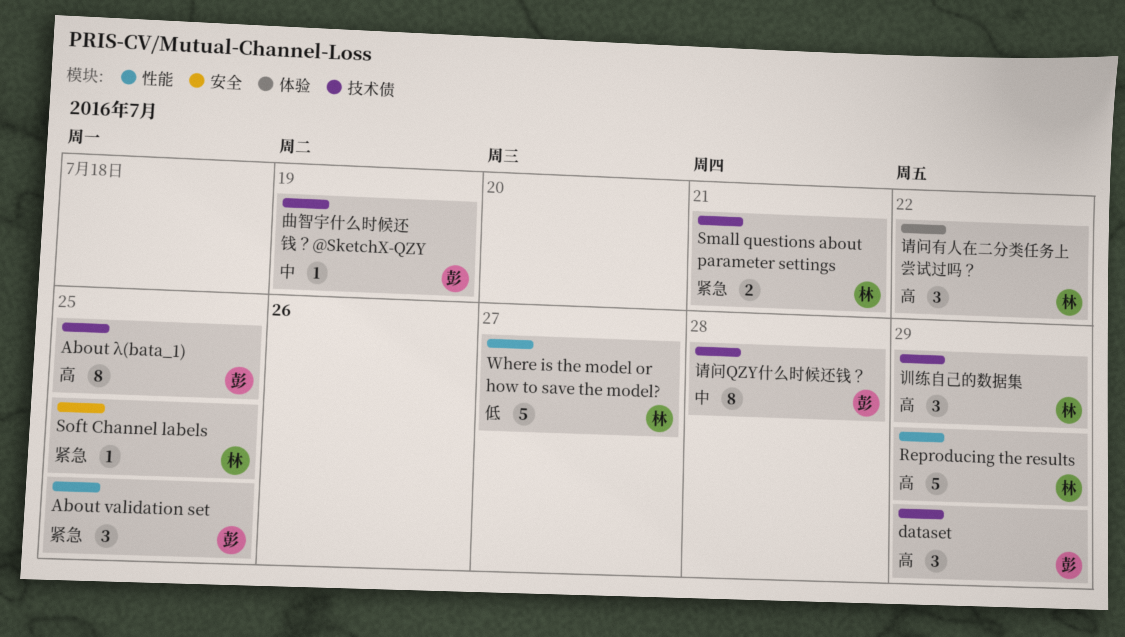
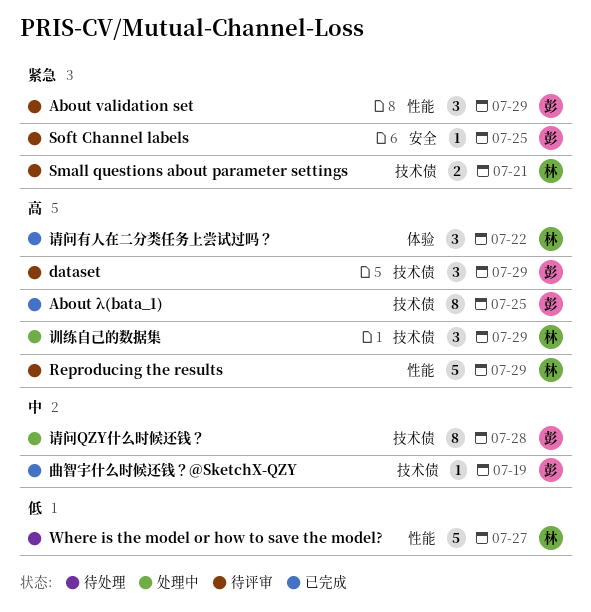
About validation set, due: Jul 25 -> Jul 29
Soft Channel labels, owner: 林 -> 彭

